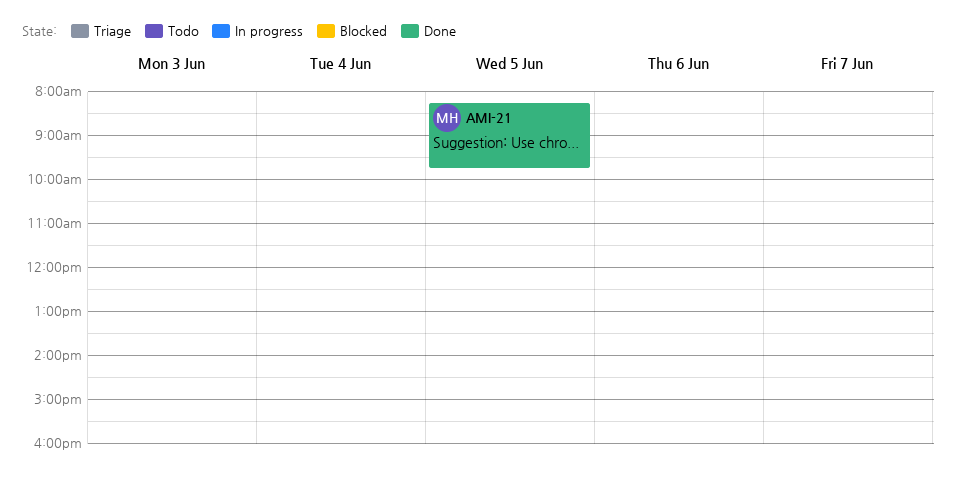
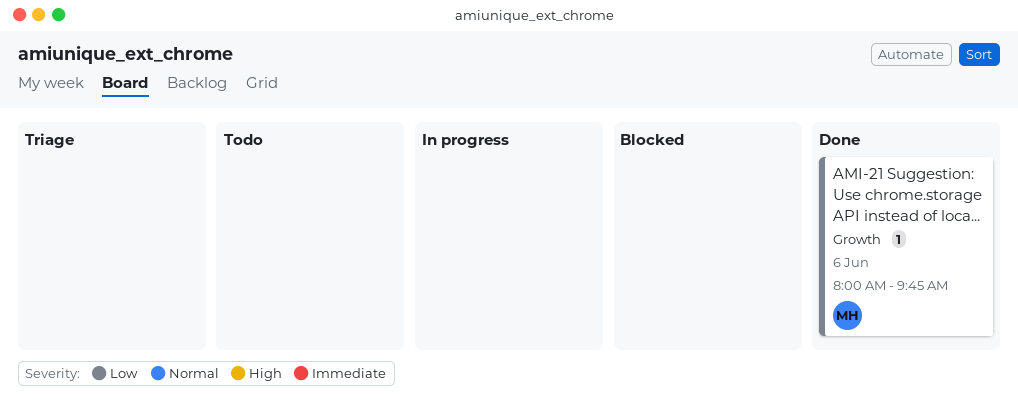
AMI-21, day: Jun 5 -> Jun 6
AMI-21, begins: 08:15 -> 08:00

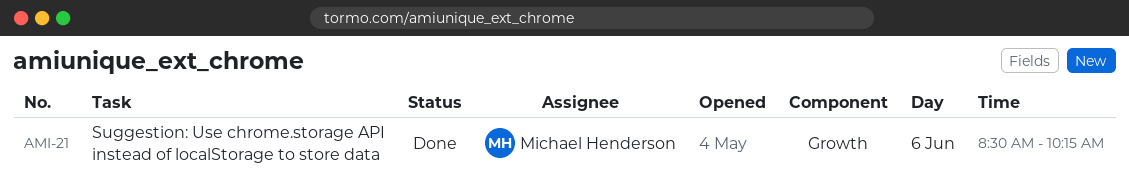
AMI-21, begins: 08:00 -> 08:30
AMI-21, ends: 09:45 -> 10:15

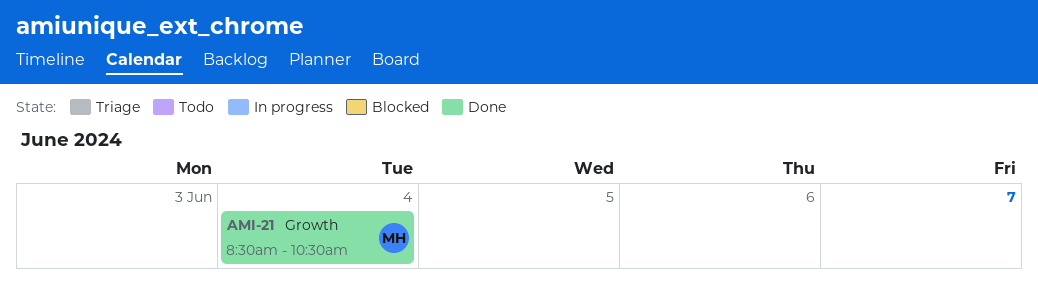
AMI-21, day: Jun 6 -> Jun 4
AMI-21, ends: 10:15 -> 10:30

